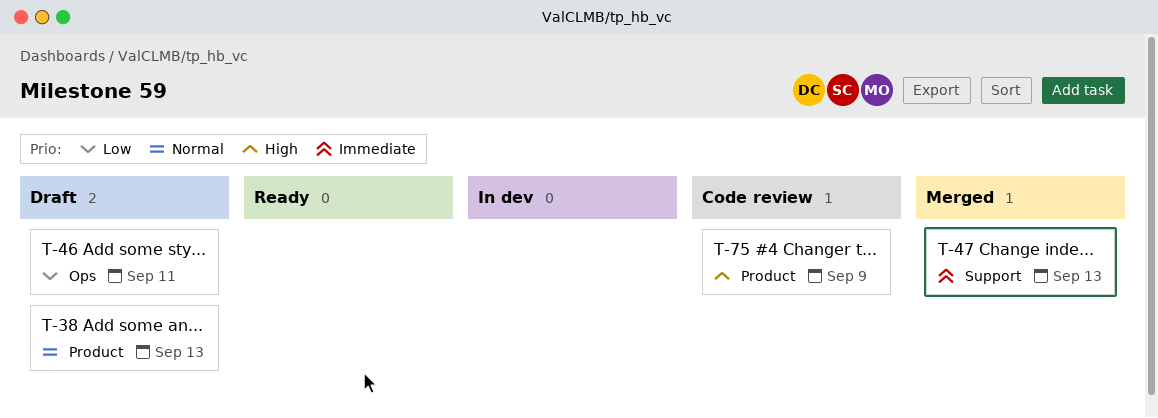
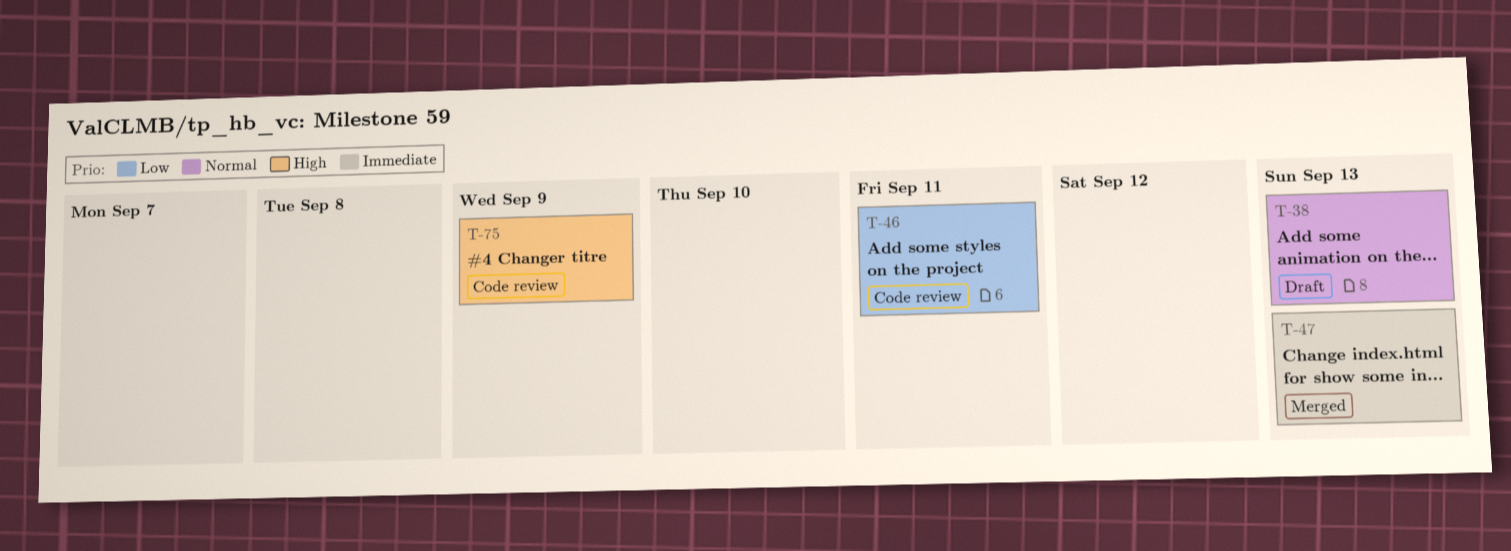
T-46, status: Draft -> Code review

